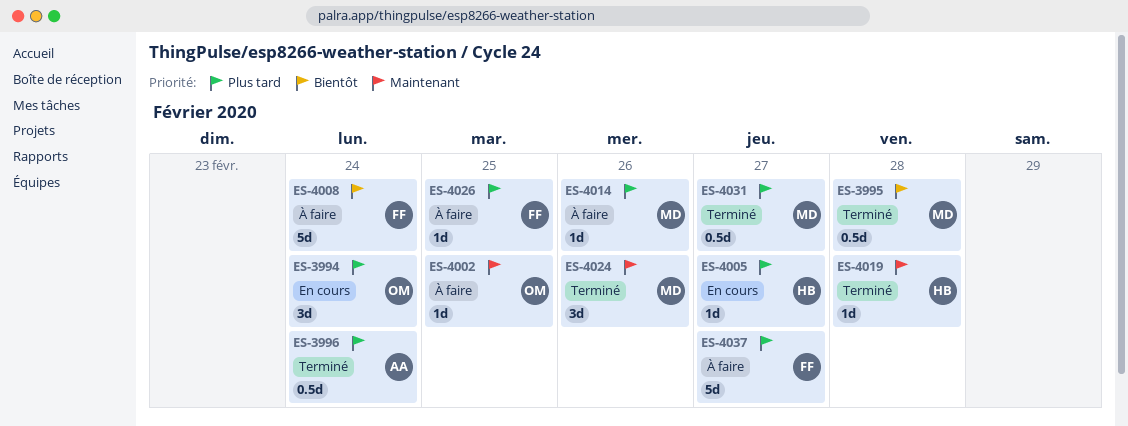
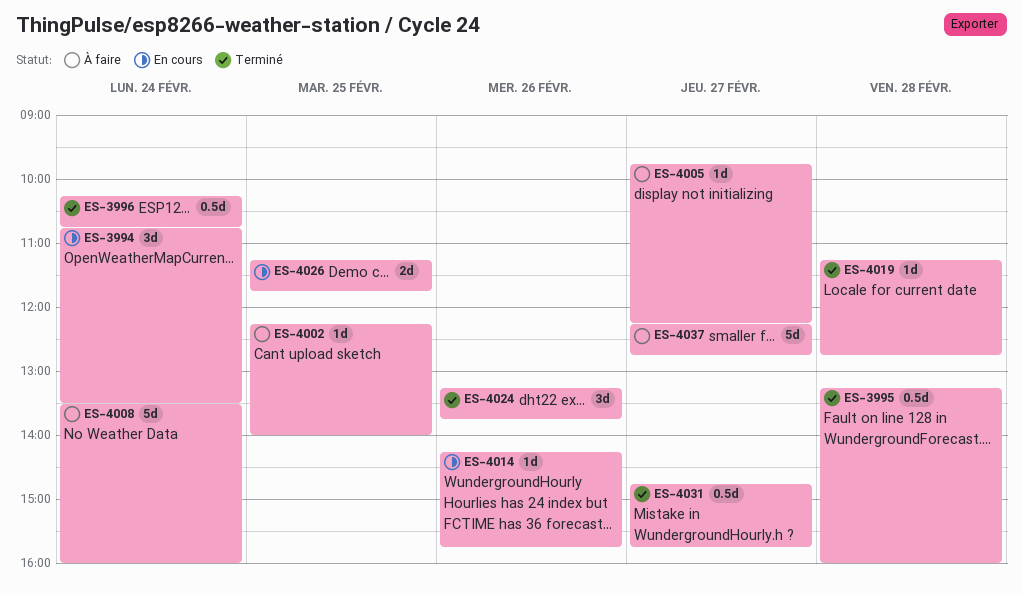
ES-4005, status: En cours -> À faire
ES-4014, status: À faire -> En cours
ES-4026, status: À faire -> En cours
ES-4026, estimate: 1d -> 2d

